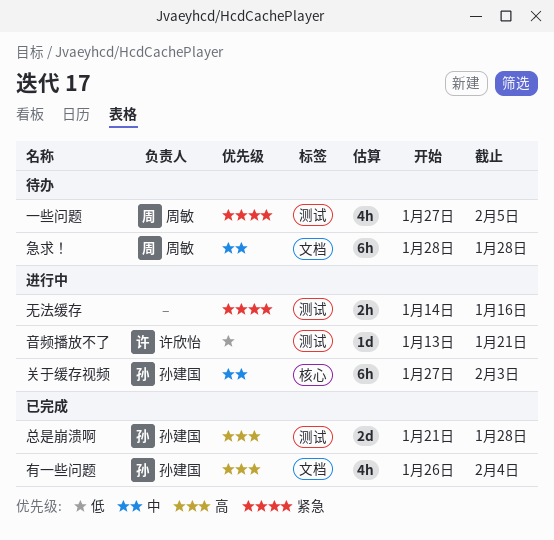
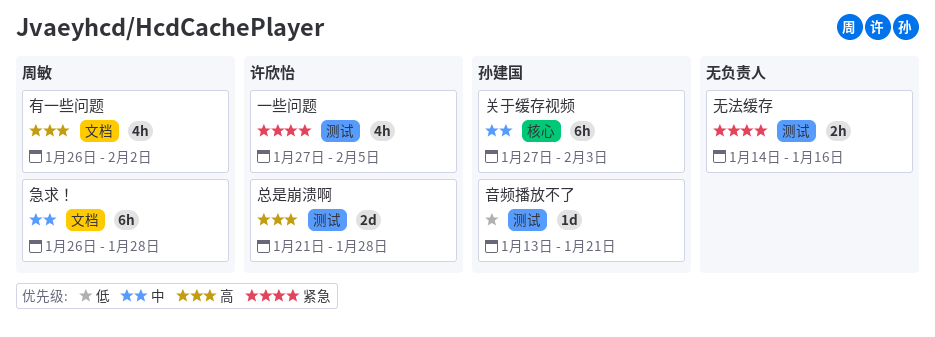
一些问题, owner: 周敏 -> 许欣怡
急求！, start: Jan 28 -> Jan 26
总是崩溃啊, owner: 孙建国 -> 许欣怡
有一些问题, owner: 孙建国 -> 周敏
有一些问题, due: Feb 4 -> Feb 2
音频播放不了, owner: 许欣怡 -> 孙建国

